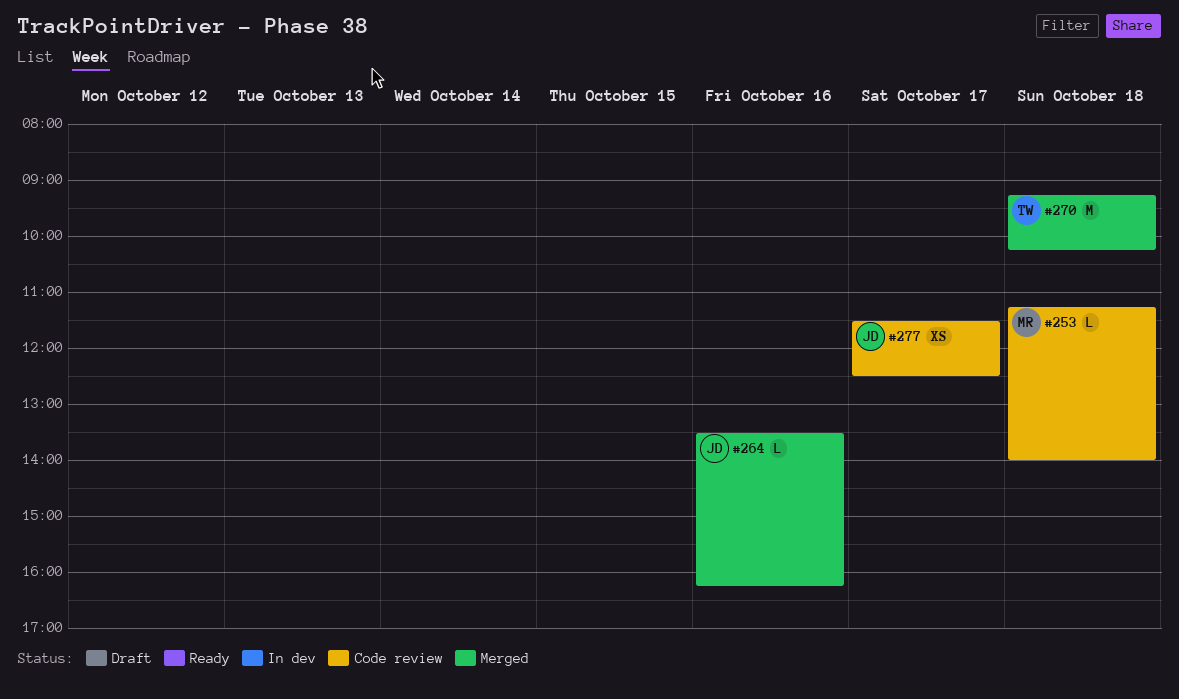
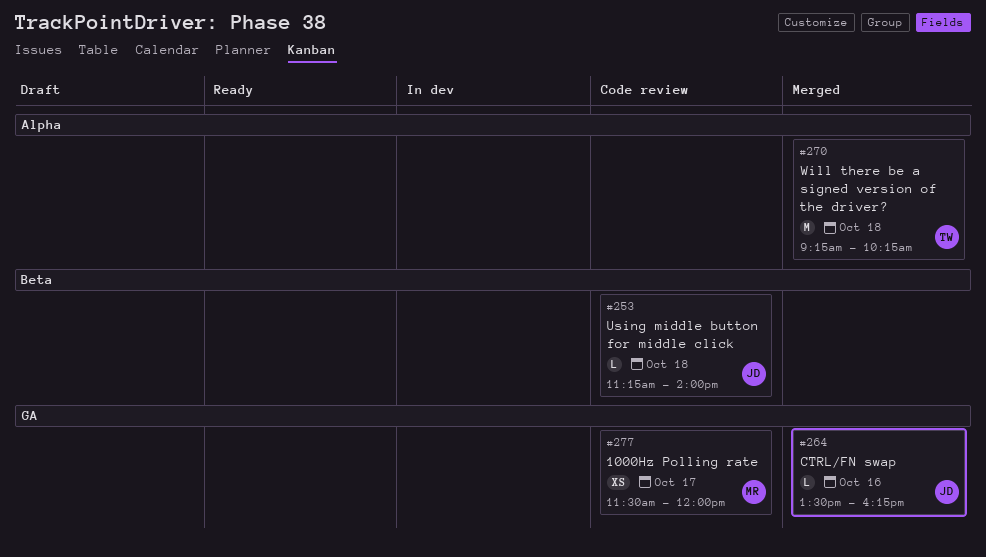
#253, owner: MR -> JD
#277, owner: JD -> MR
#277, ends: 12:30 -> 12:00

